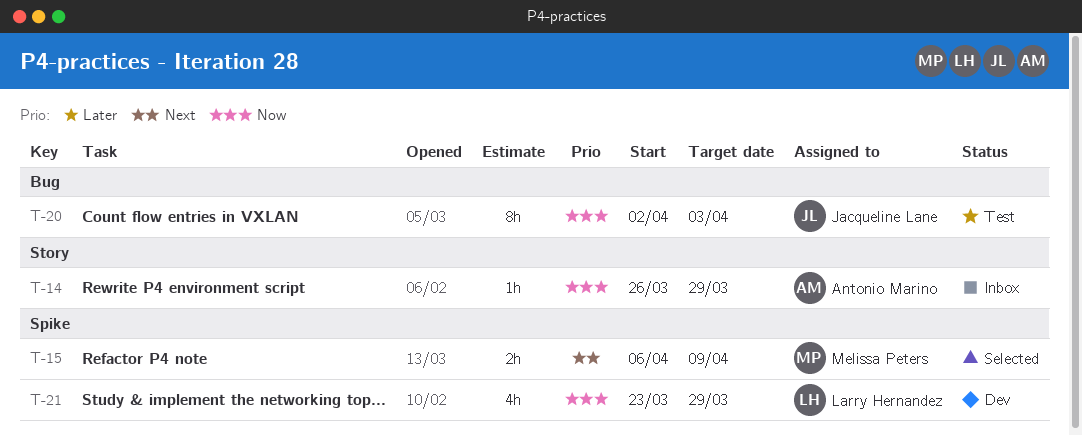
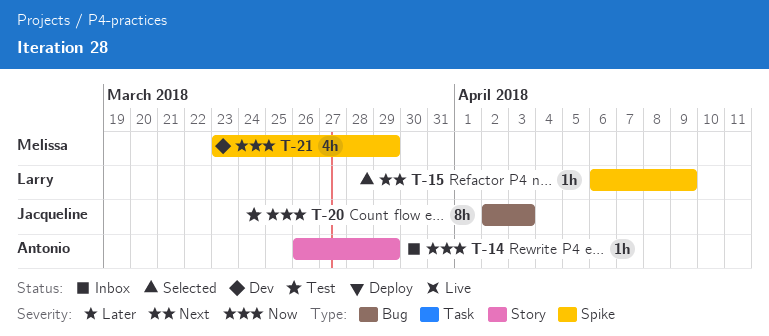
T-15, owner: Melissa Peters -> Larry Hernandez
T-15, estimate: 2h -> 1h
T-21, owner: Larry Hernandez -> Melissa Peters

